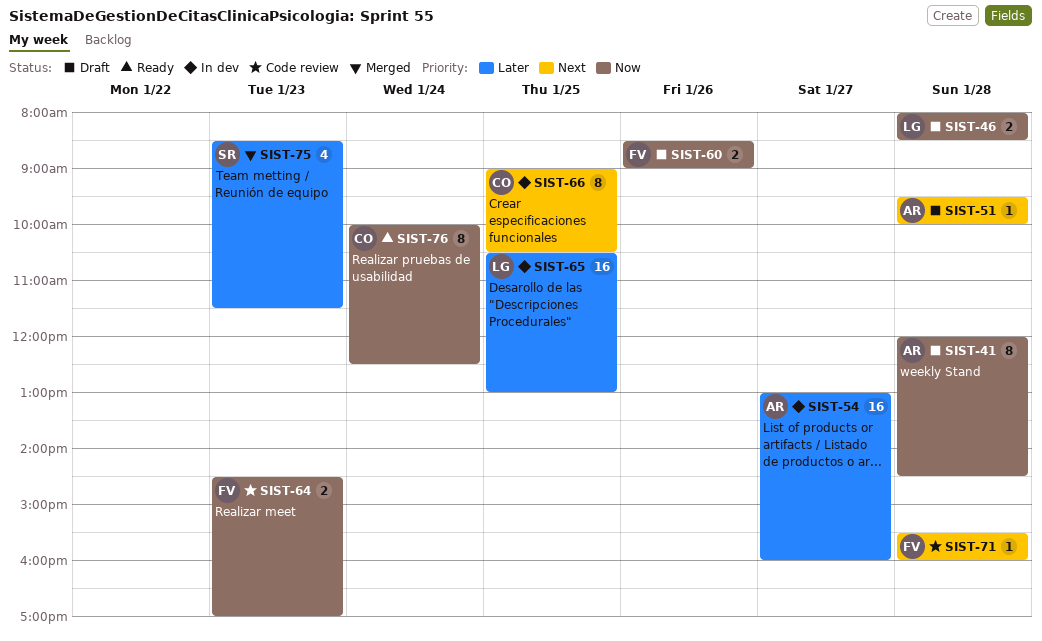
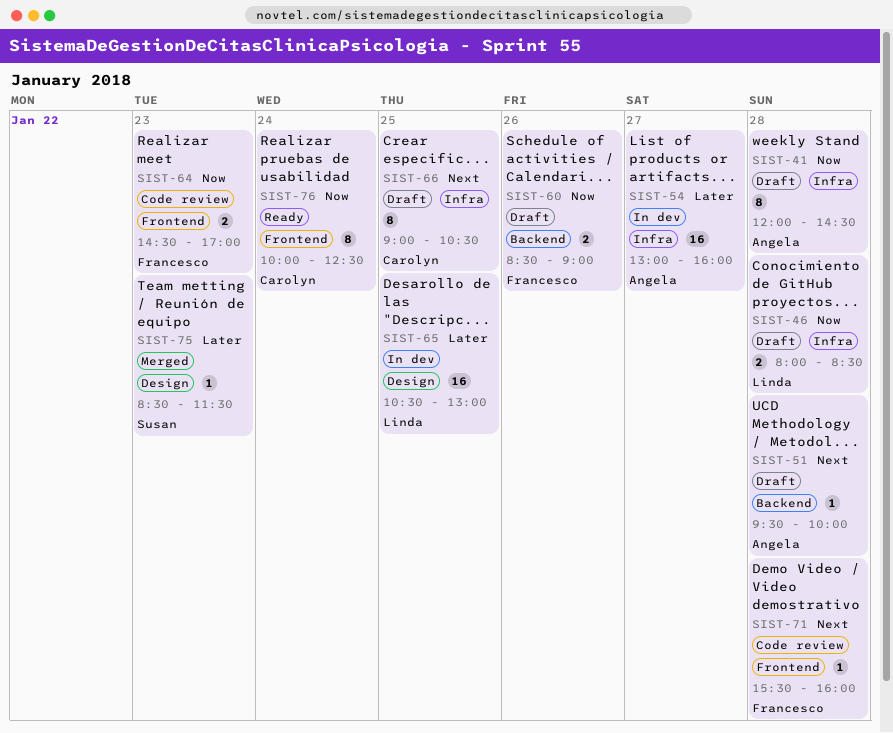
SIST-66, status: In dev -> Draft
SIST-75, estimate: 4 -> 1

